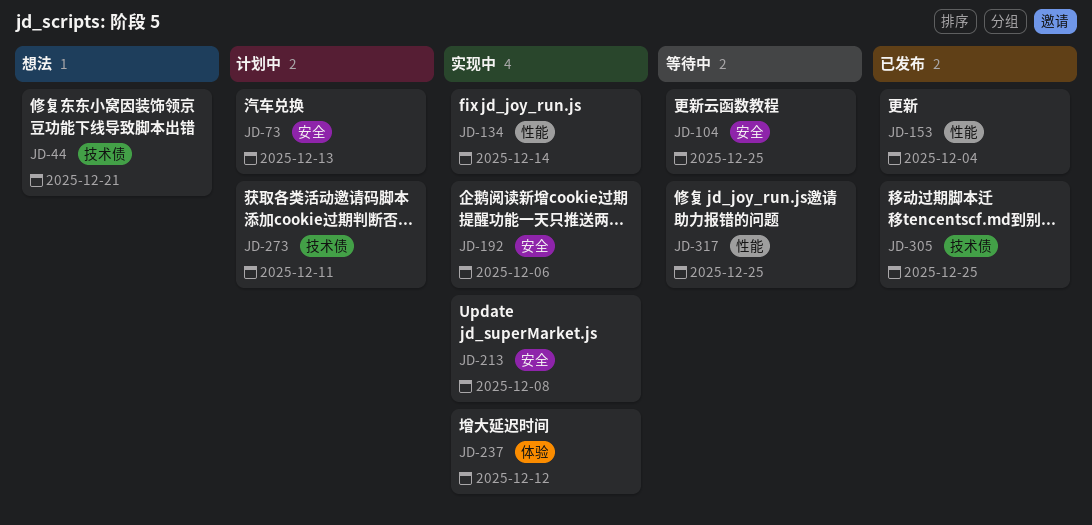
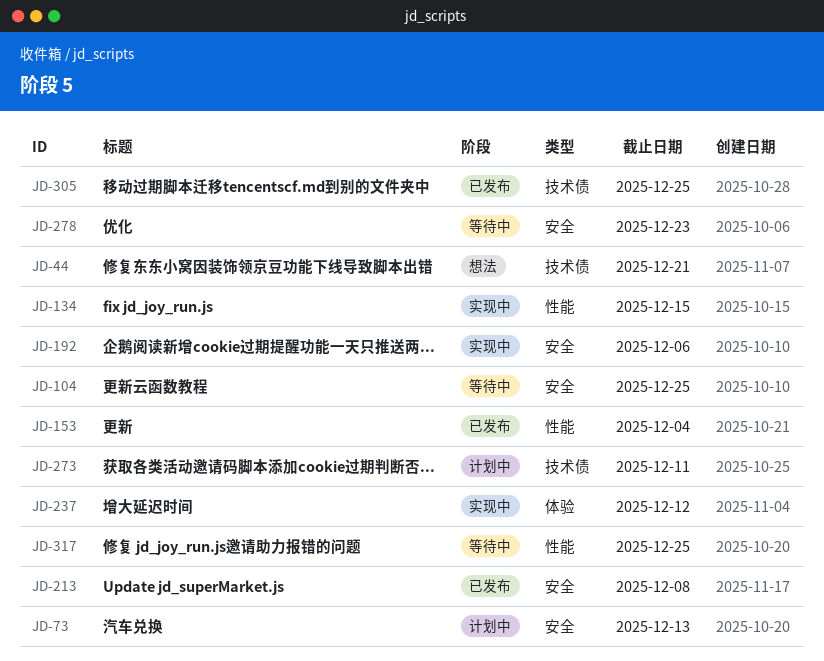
JD-134, due: Dec 14 -> Dec 15
JD-213, status: 实现中 -> 已发布
JD-278: none -> present

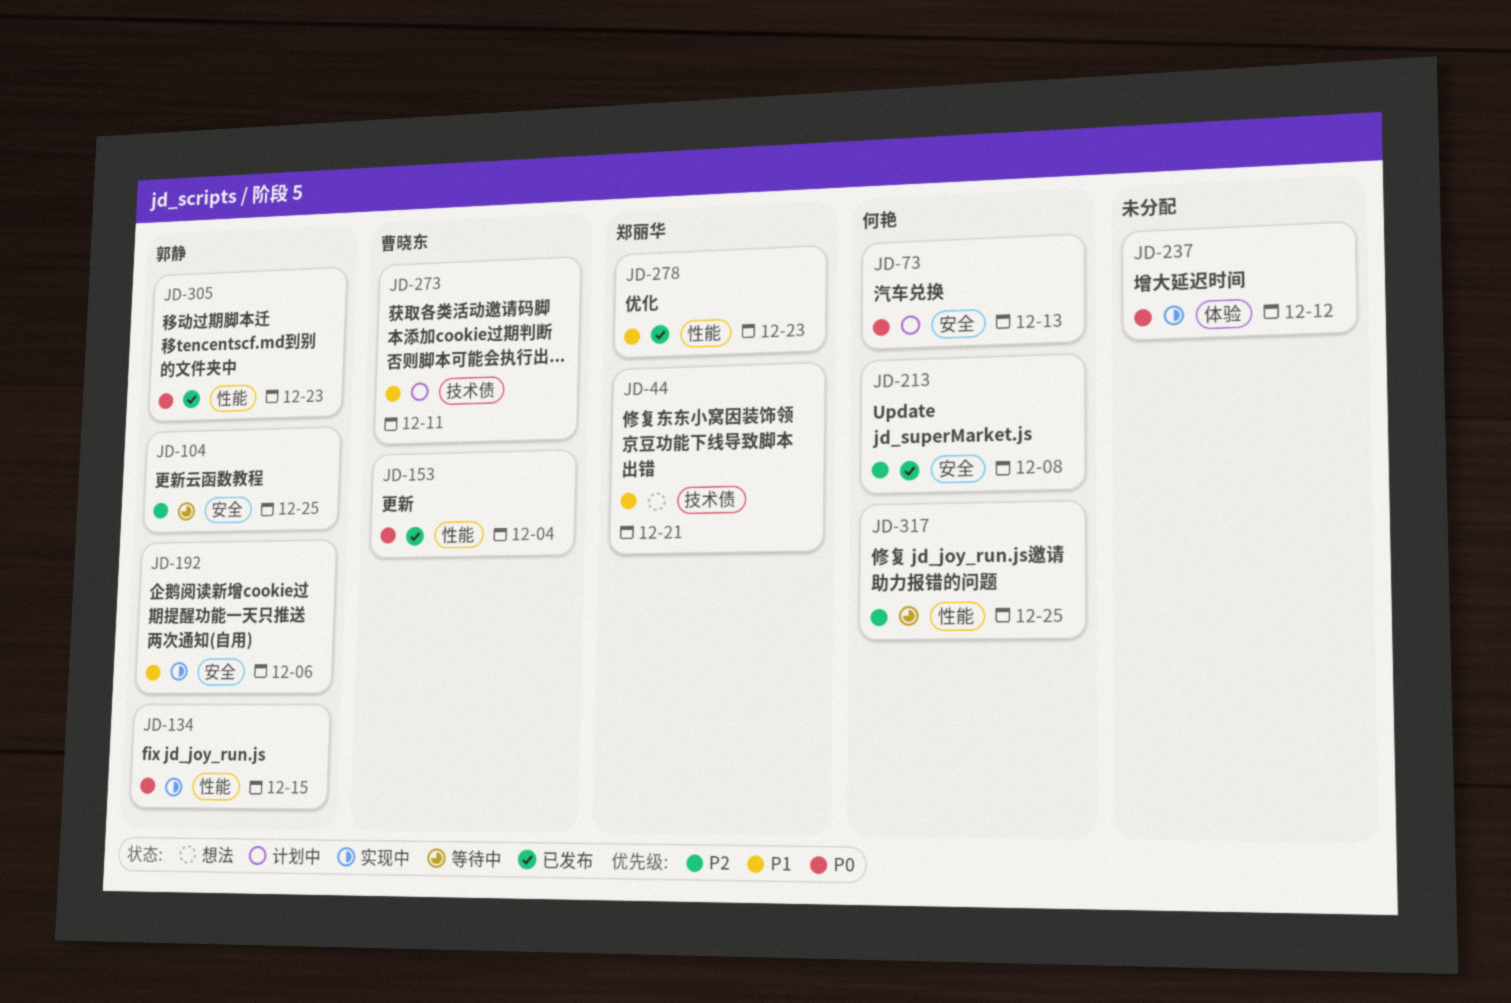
JD-278, status: 等待中 -> 已发布
JD-278, label: 安全 -> 性能
JD-305, label: 技术债 -> 性能
JD-305, due: Dec 25 -> Dec 23

